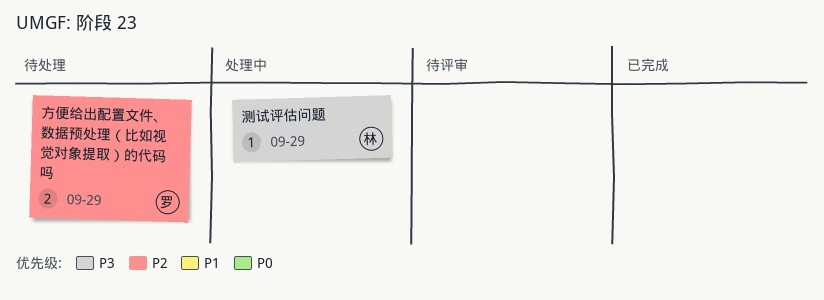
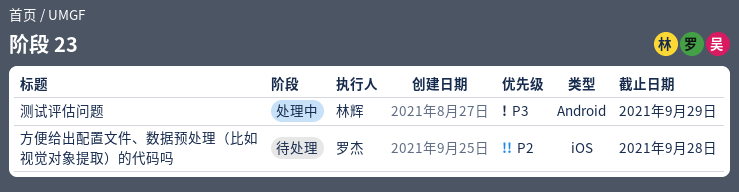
方便给出配置文件、数据预处理（比如视觉对象提取）的代码吗, due: Sep 29 -> Sep 28

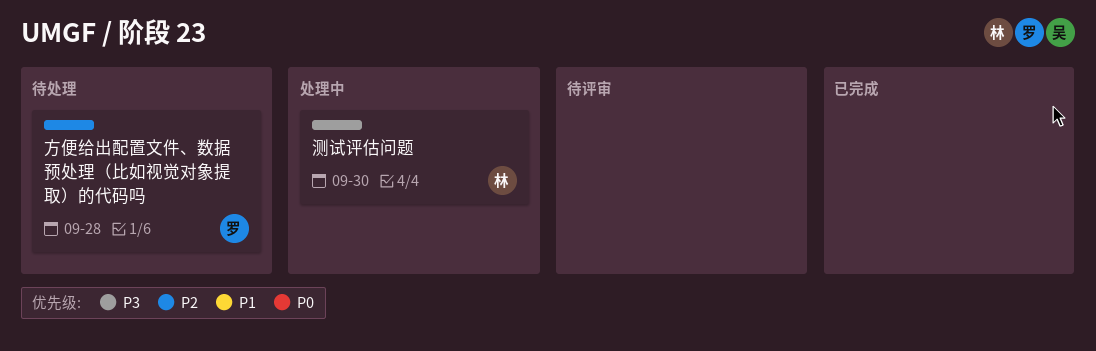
测试评估问题, due: Sep 29 -> Sep 30

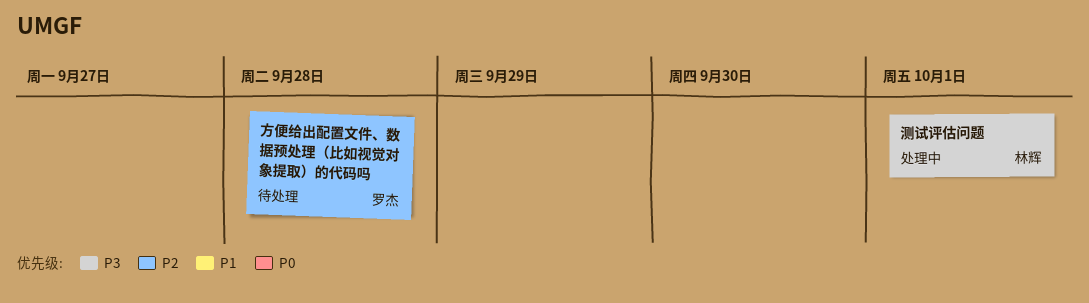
测试评估问题, due: Sep 30 -> Oct 1

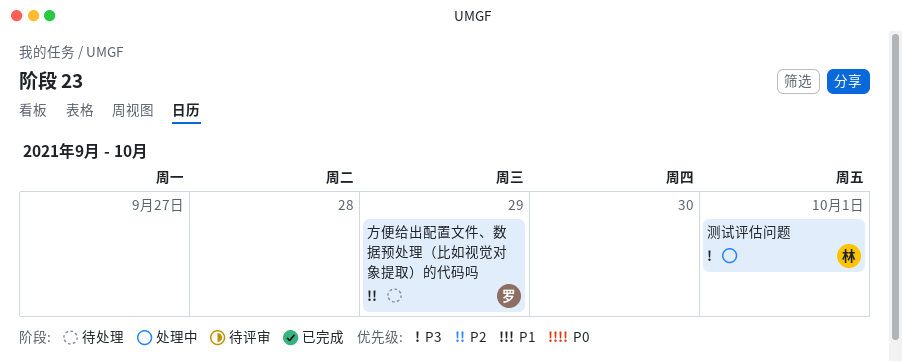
方便给出配置文件、数据预处理（比如视觉对象提取）的代码吗, due: Sep 28 -> Sep 29

